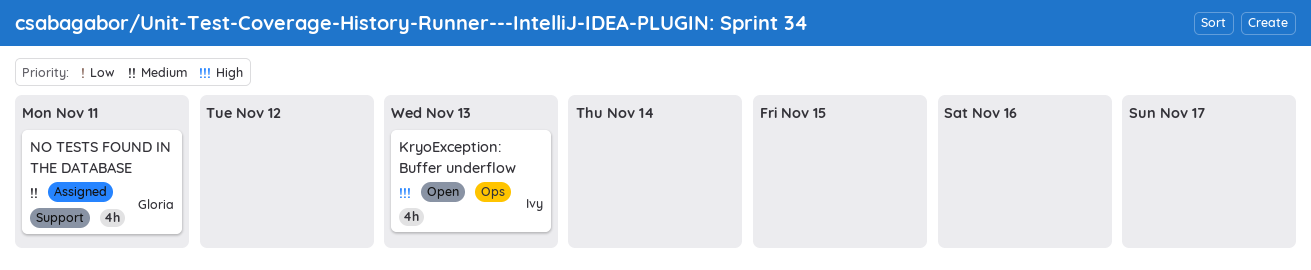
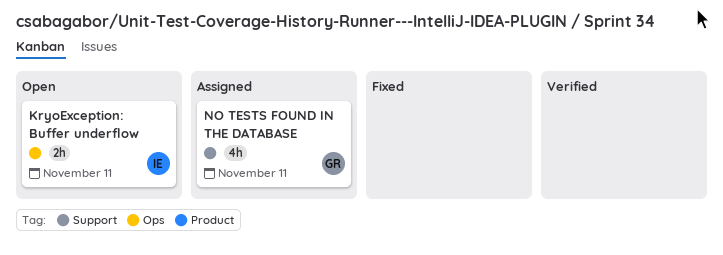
KryoException: Buffer underflow, estimate: 4h -> 2h
KryoException: Buffer underflow, due: Nov 13 -> Nov 11

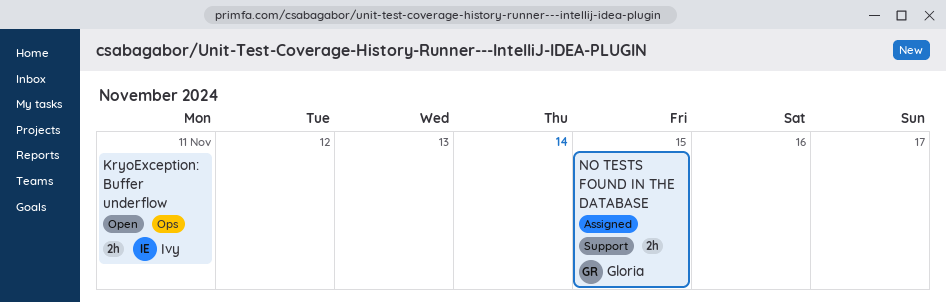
NO TESTS FOUND IN THE DATABASE, estimate: 4h -> 2h
NO TESTS FOUND IN THE DATABASE, due: Nov 11 -> Nov 15

